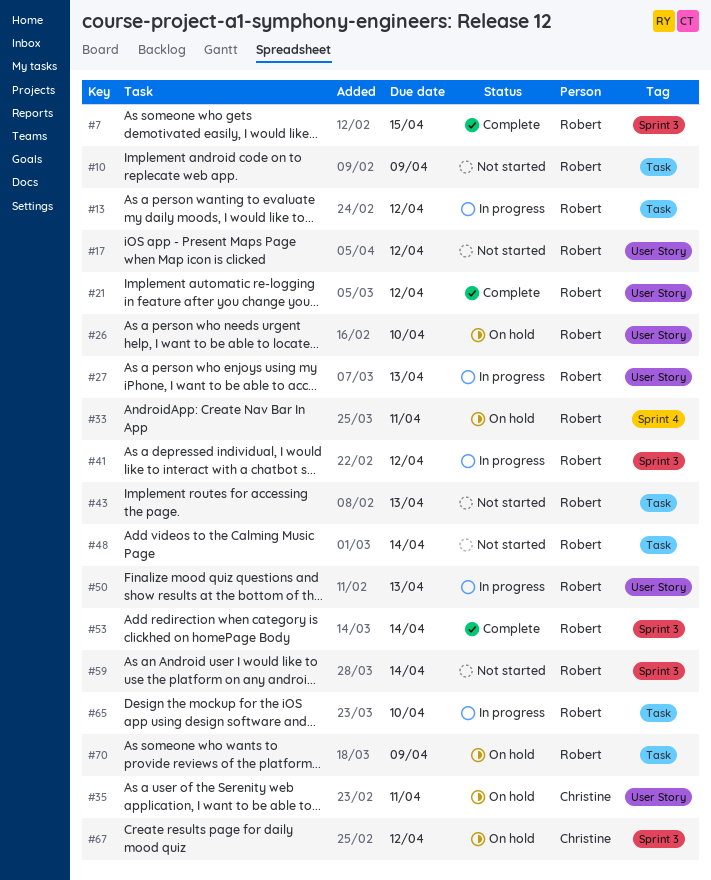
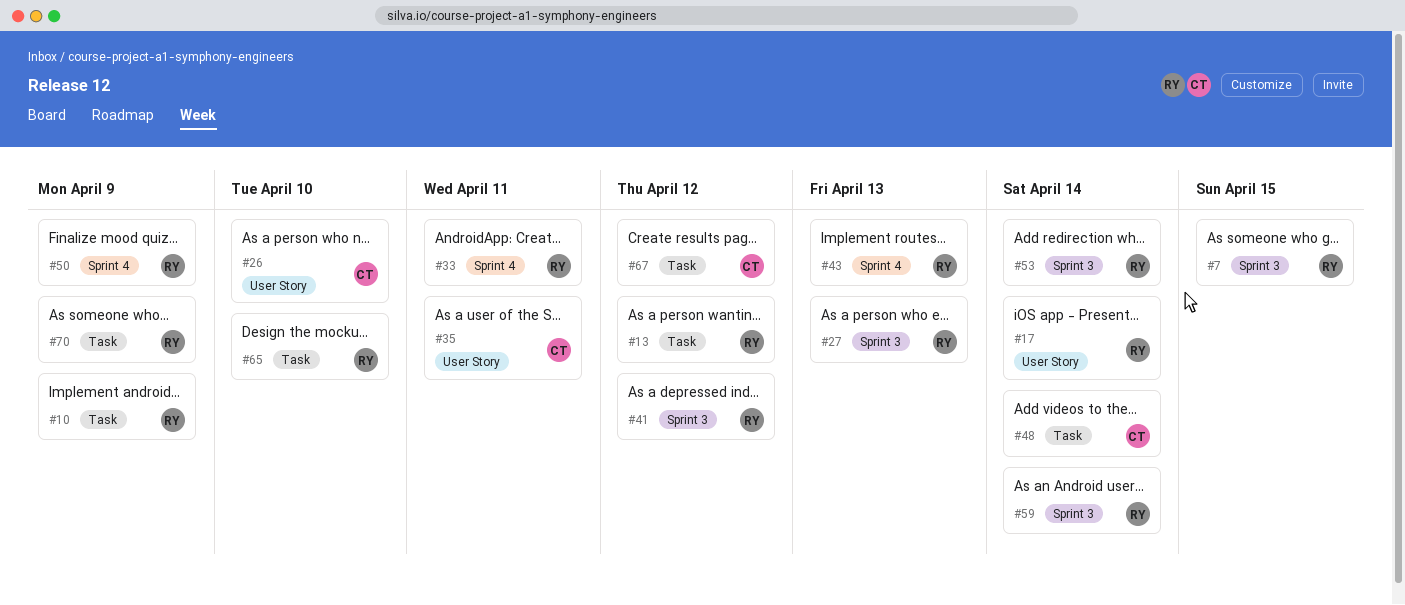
#17, due: Apr 12 -> Apr 14
#21: present -> none
#26, owner: Robert -> Christine
#27, label: User Story -> Sprint 3
#43, label: Task -> Sprint 4
#48, owner: Robert -> Christine
#50, label: User Story -> Sprint 4
#50, due: Apr 13 -> Apr 9
#67, label: Sprint 3 -> Task

